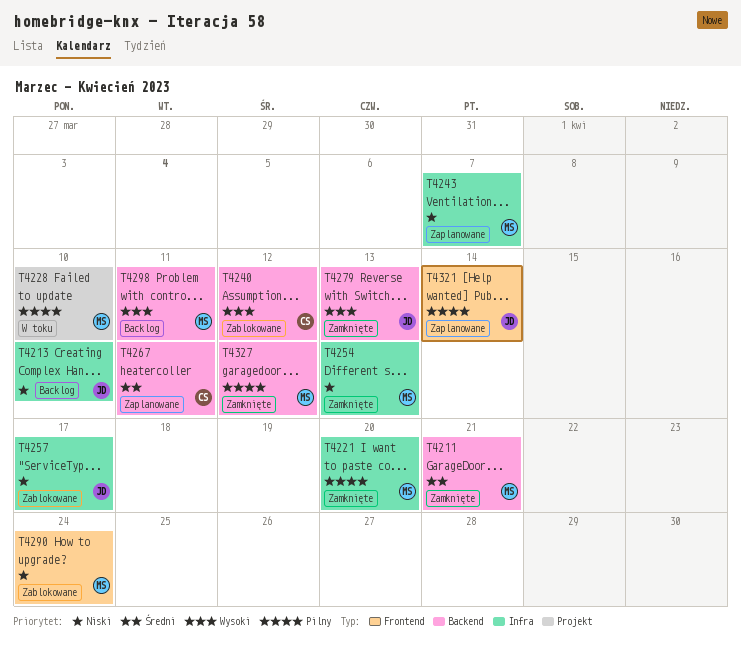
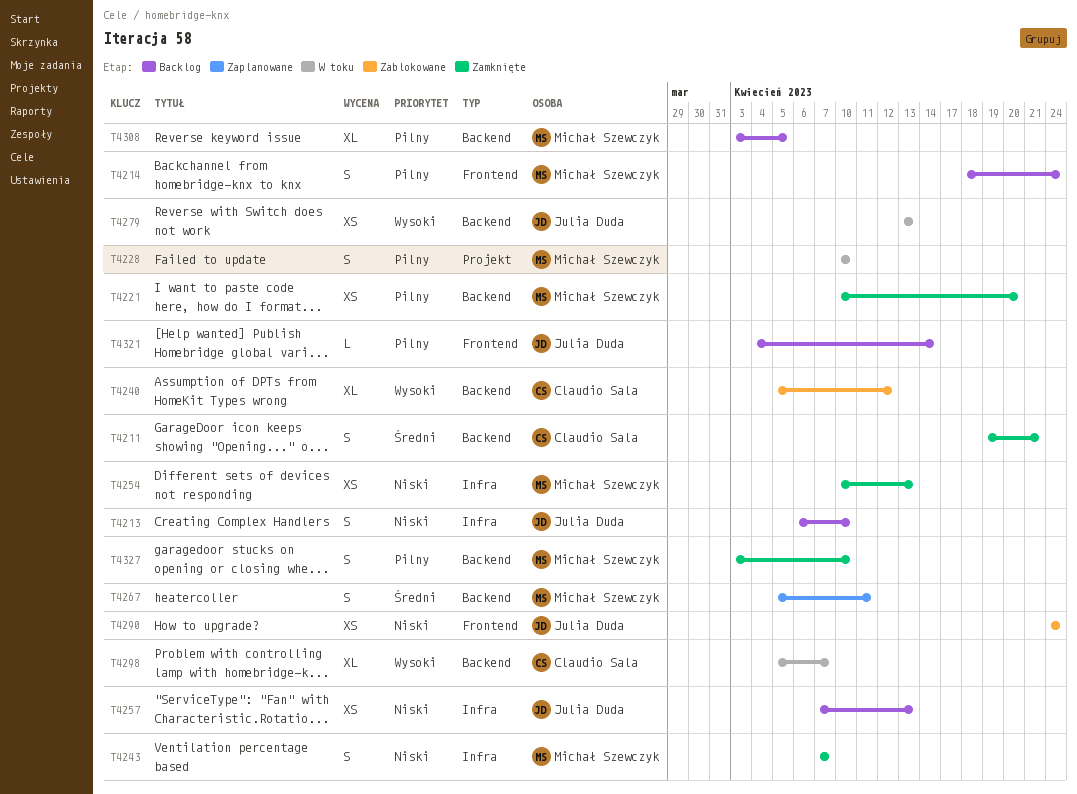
T4211, owner: Michał Szewczyk -> Claudio Sala
T4214: none -> present
T4221, label: Infra -> Backend
T4243, status: Zaplanowane -> Zamknięte
T4257, status: Zablokowane -> Backlog
T4257, due: Apr 17 -> Apr 13
T4267, owner: Claudio Sala -> Michał Szewczyk
T4279, status: Zamknięte -> W toku
T4290, owner: Michał Szewczyk -> Julia Duda
T4298, status: Backlog -> W toku
T4298, owner: Michał Szewczyk -> Claudio Sala
T4298, due: Apr 11 -> Apr 7
T4308: none -> present
T4321, status: Zaplanowane -> Backlog
T4327, due: Apr 12 -> Apr 10

